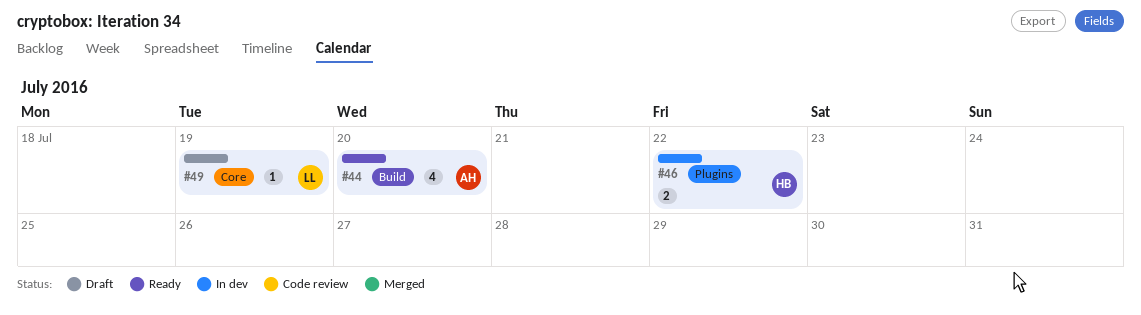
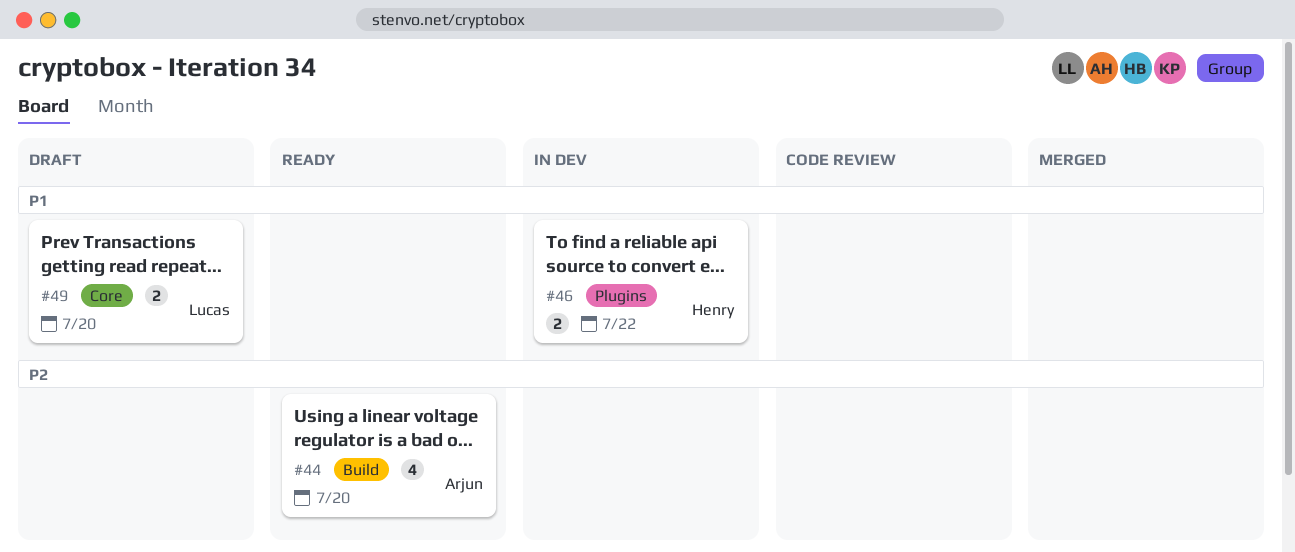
#49, estimate: 1 -> 2
#49, due: Jul 19 -> Jul 20

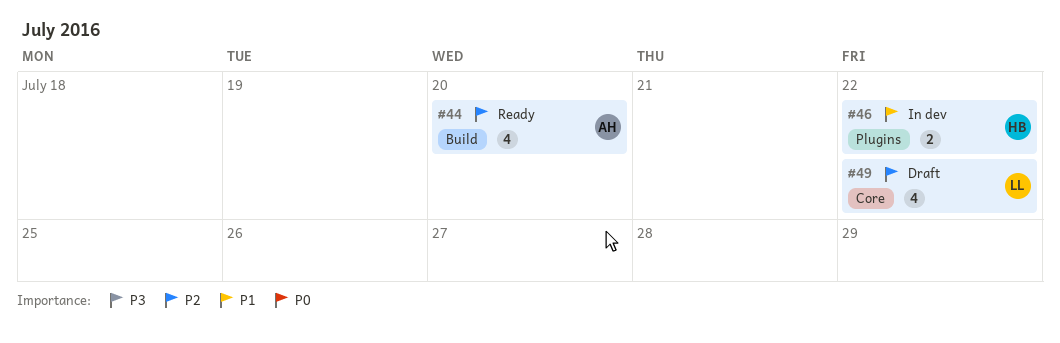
#49, priority: P1 -> P2
#49, estimate: 2 -> 4
#49, due: Jul 20 -> Jul 22

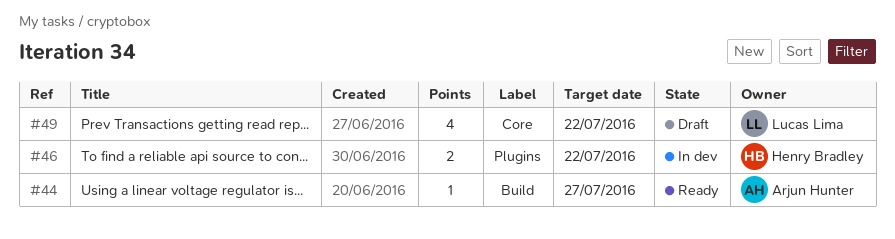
#44, estimate: 4 -> 1
#44, due: Jul 20 -> Jul 27

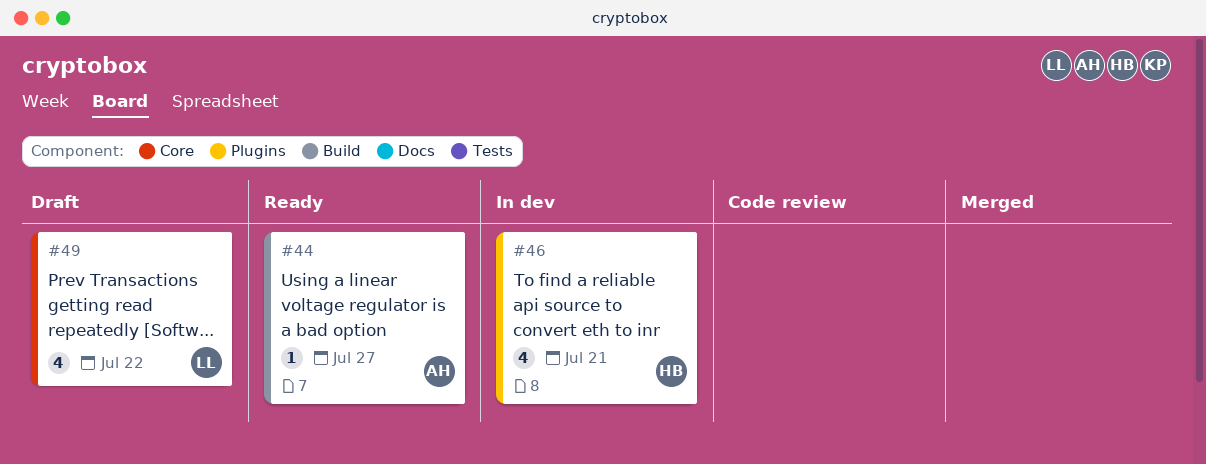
#46, estimate: 2 -> 4
#46, due: Jul 22 -> Jul 21

